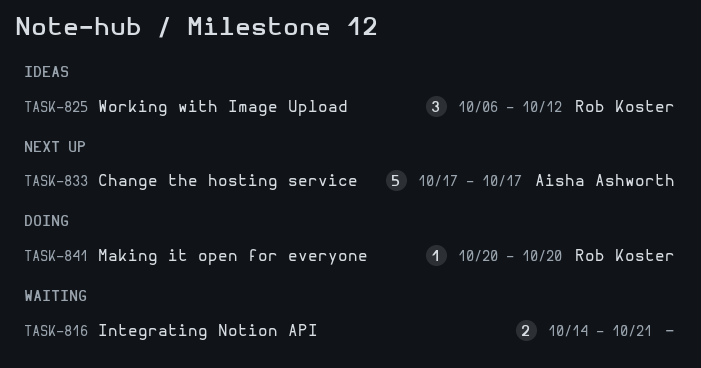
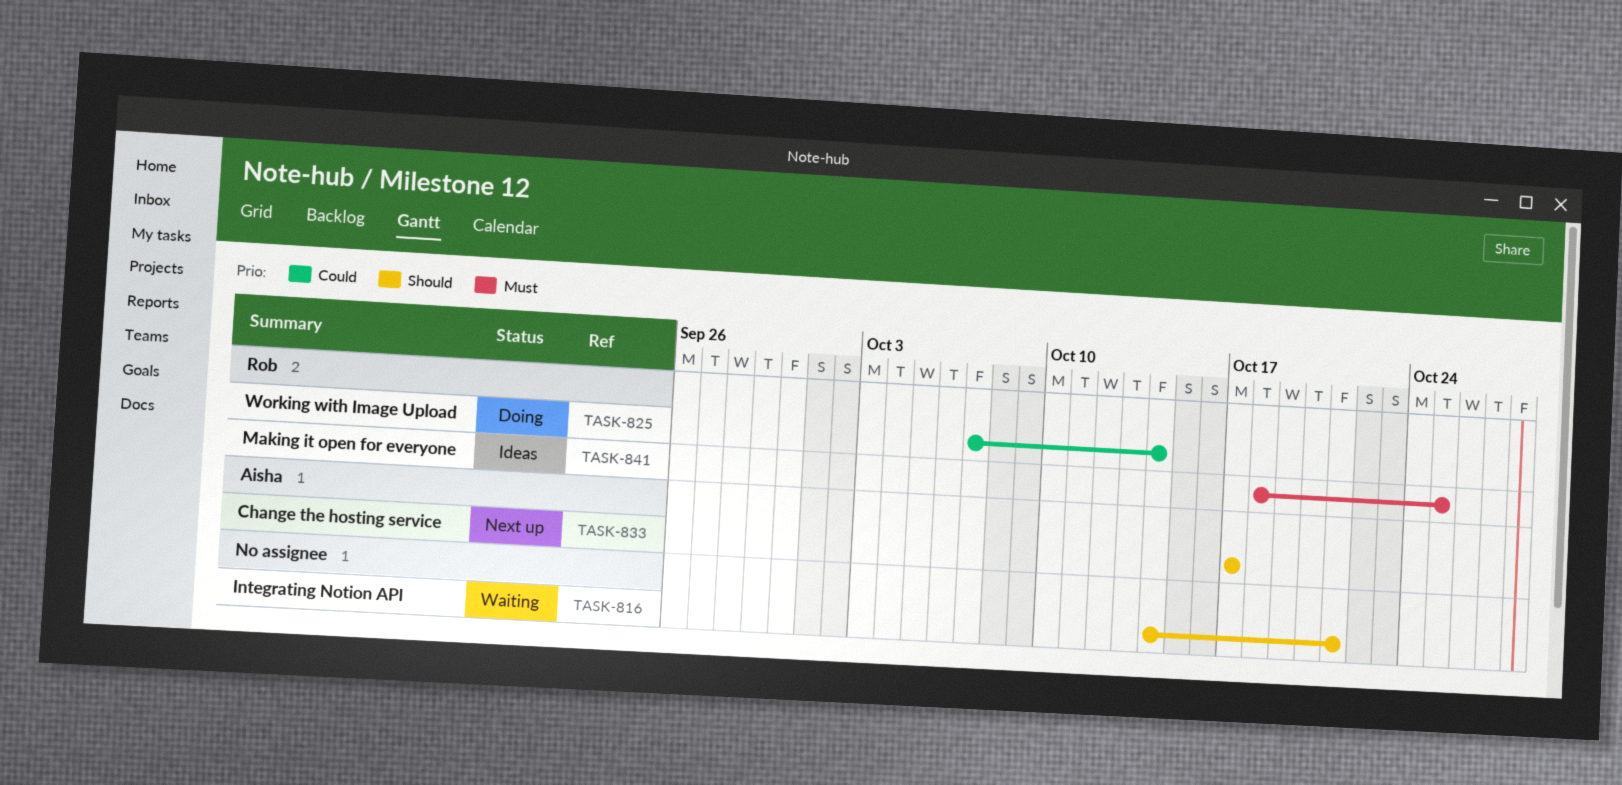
TASK-825, status: Ideas -> Doing
TASK-825, start: Oct 6 -> Oct 7
TASK-825, due: Oct 12 -> Oct 14
TASK-841, status: Doing -> Ideas
TASK-841, start: Oct 20 -> Oct 18
TASK-841, due: Oct 20 -> Oct 25

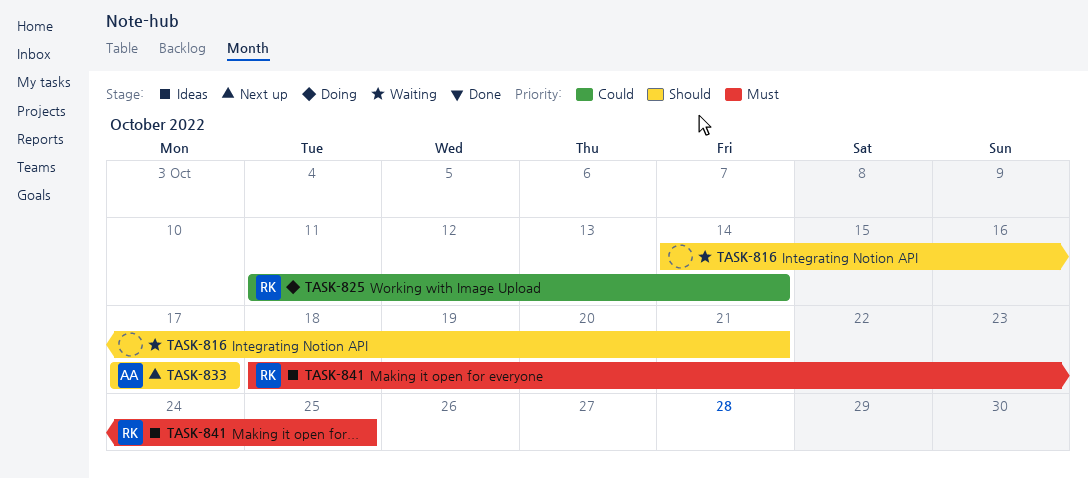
TASK-825, start: Oct 7 -> Oct 11

